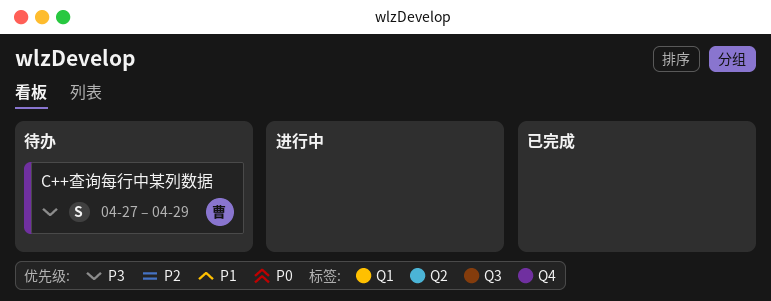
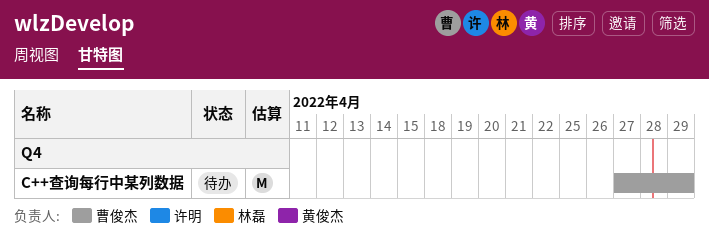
C++查询每行中某列数据, estimate: S -> M

